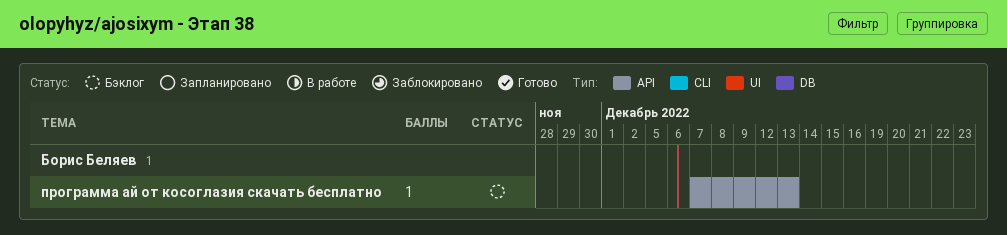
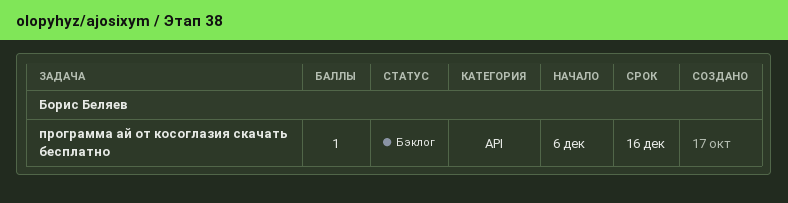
программа ай от косоглазия скачать бесплатно, start: Dec 7 -> Dec 6
программа ай от косоглазия скачать бесплатно, due: Dec 13 -> Dec 16

